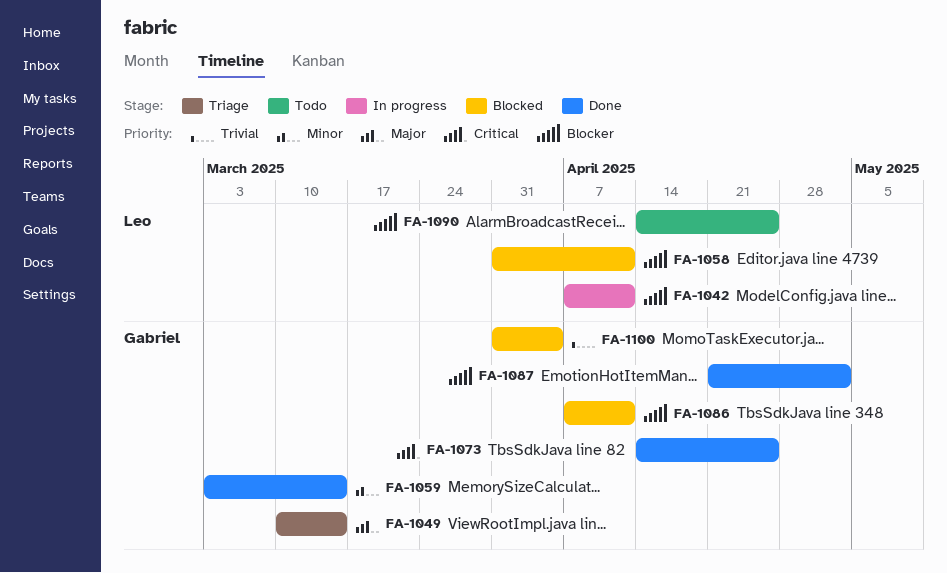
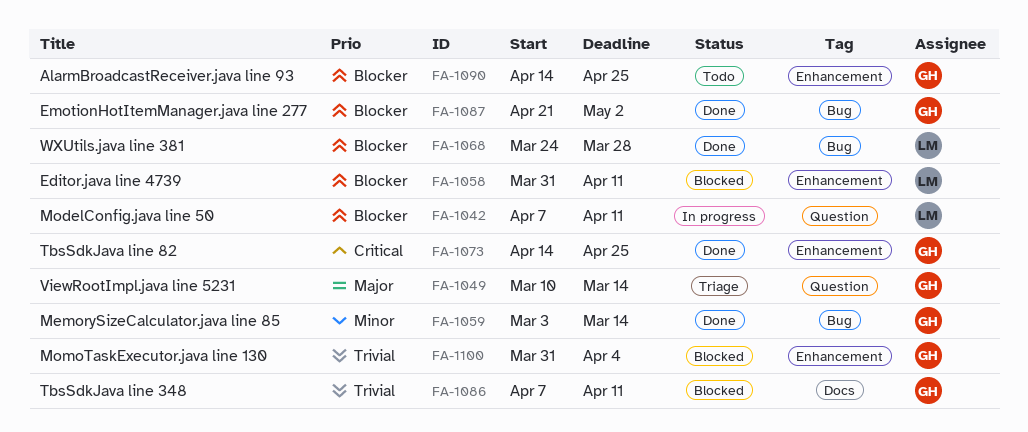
FA-1068: none -> present
FA-1086, priority: Blocker -> Trivial
FA-1090, owner: Leo -> Gabriel

